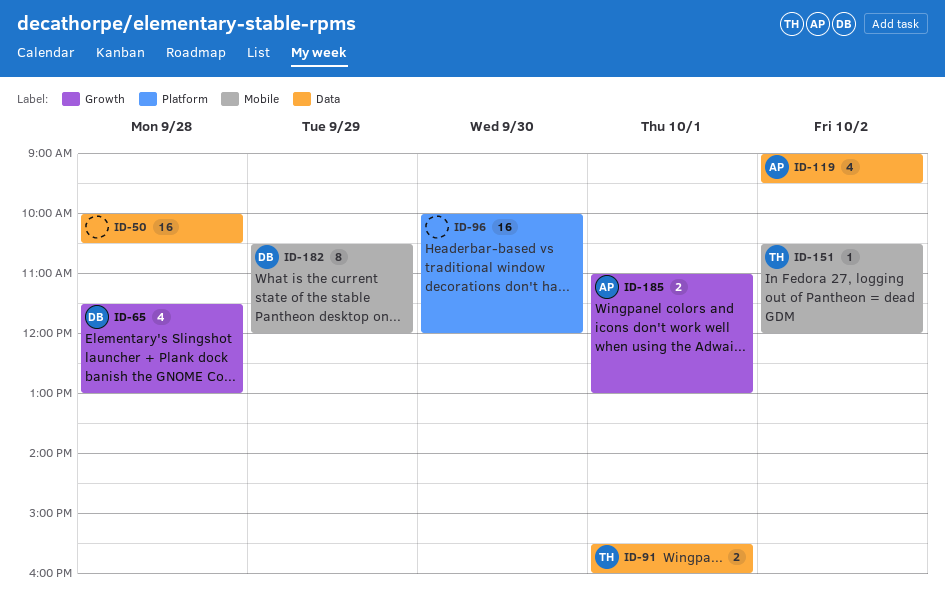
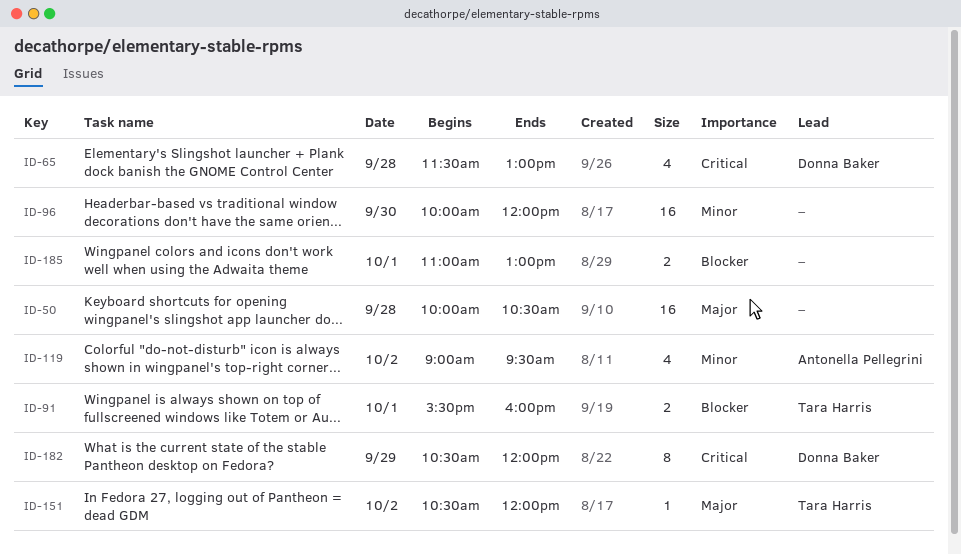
ID-185, owner: Antonella Pellegrini -> none

